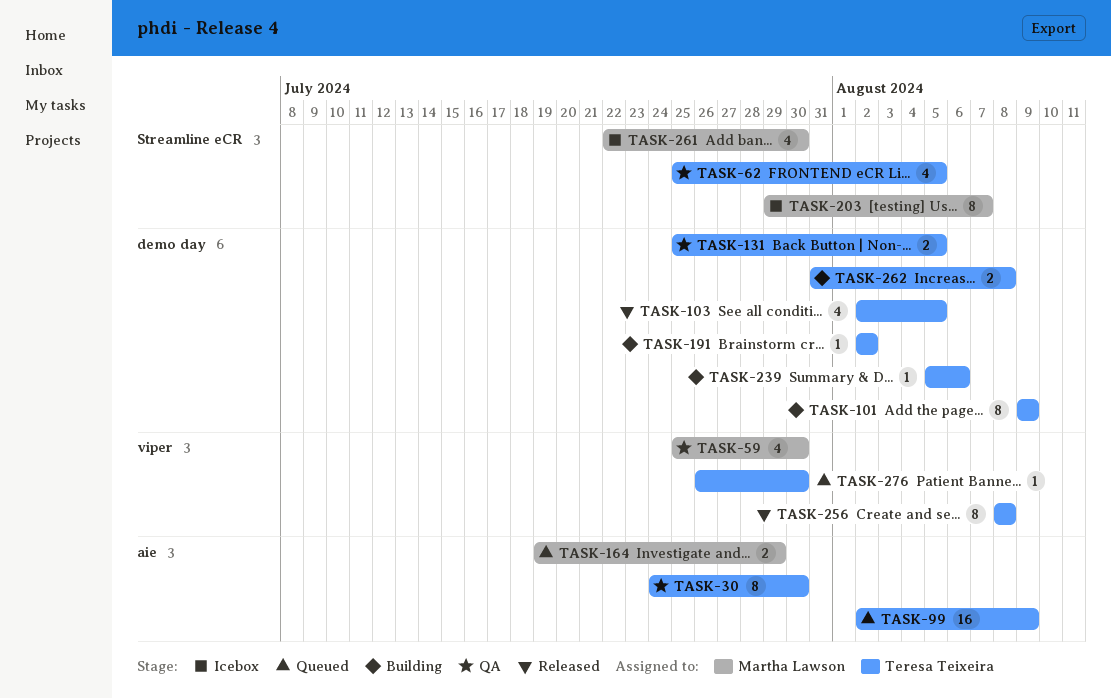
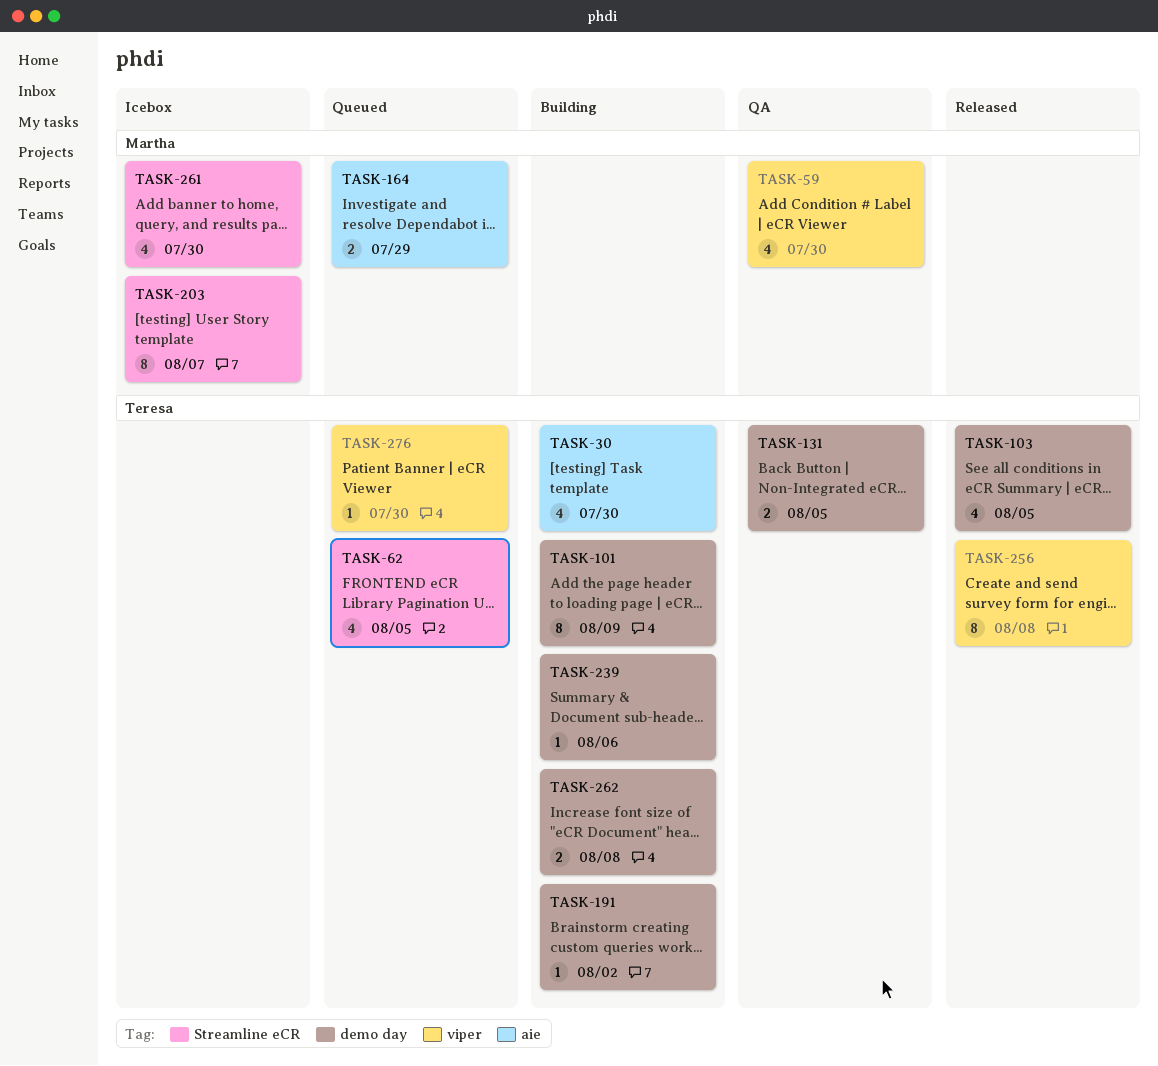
TASK-30, status: QA -> Building
TASK-30, estimate: 8 -> 4
TASK-62, status: QA -> Queued
TASK-99: present -> none

